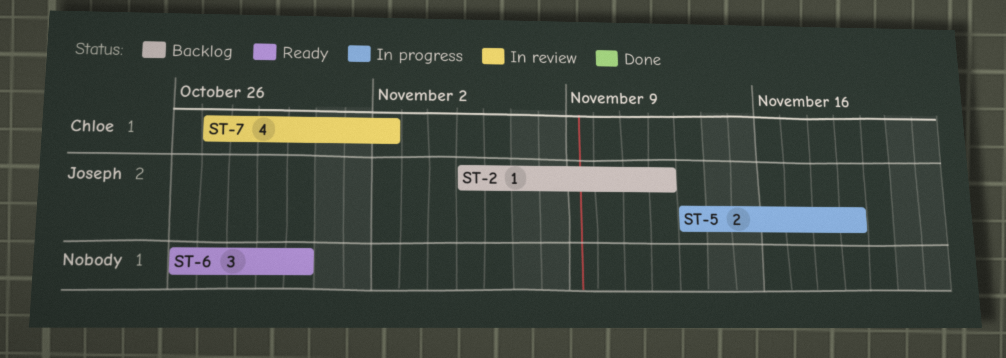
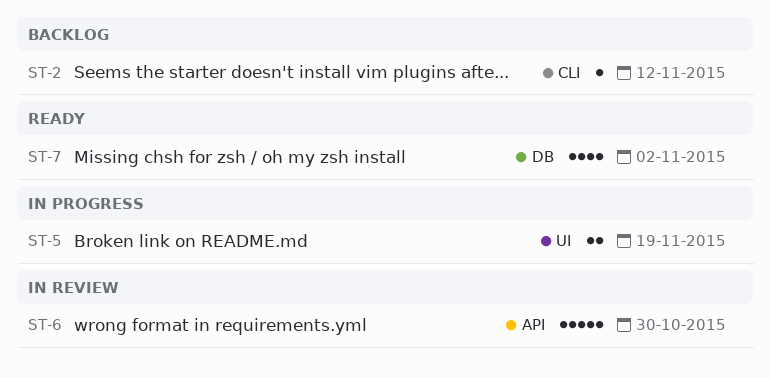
ST-6, status: Ready -> In review
ST-6, estimate: 3 -> 5
ST-7, status: In review -> Ready

